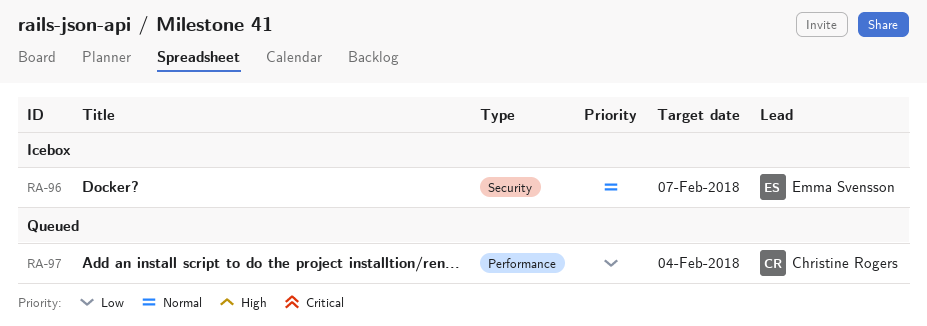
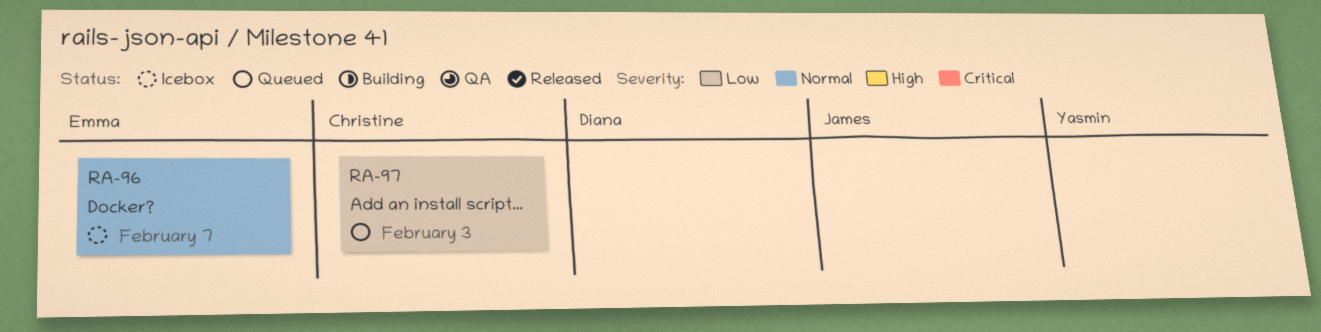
RA-97, due: Feb 4 -> Feb 3

